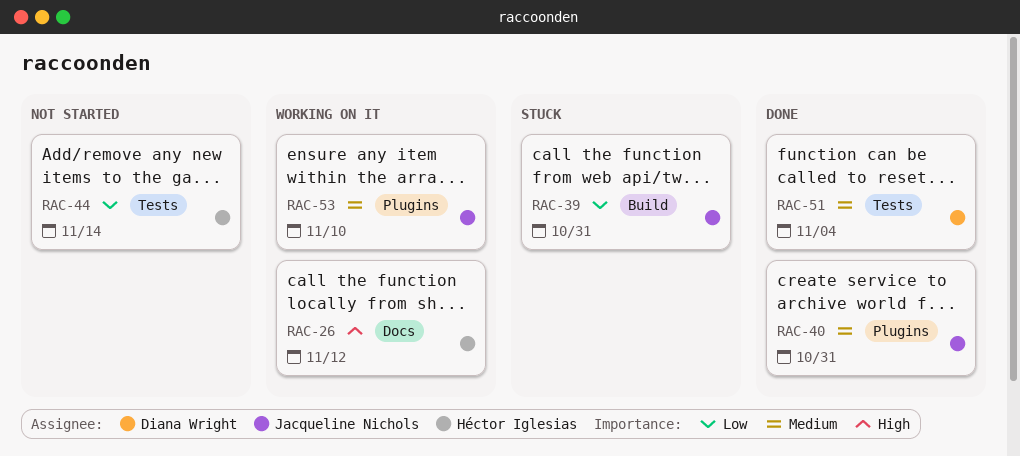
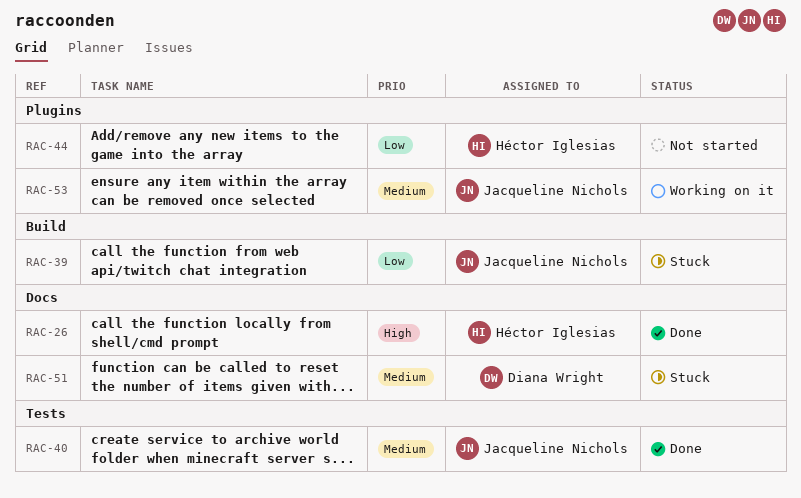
RAC-26, status: Working on it -> Done
RAC-40, label: Plugins -> Tests
RAC-44, label: Tests -> Plugins
RAC-51, status: Done -> Stuck
RAC-51, label: Tests -> Docs

